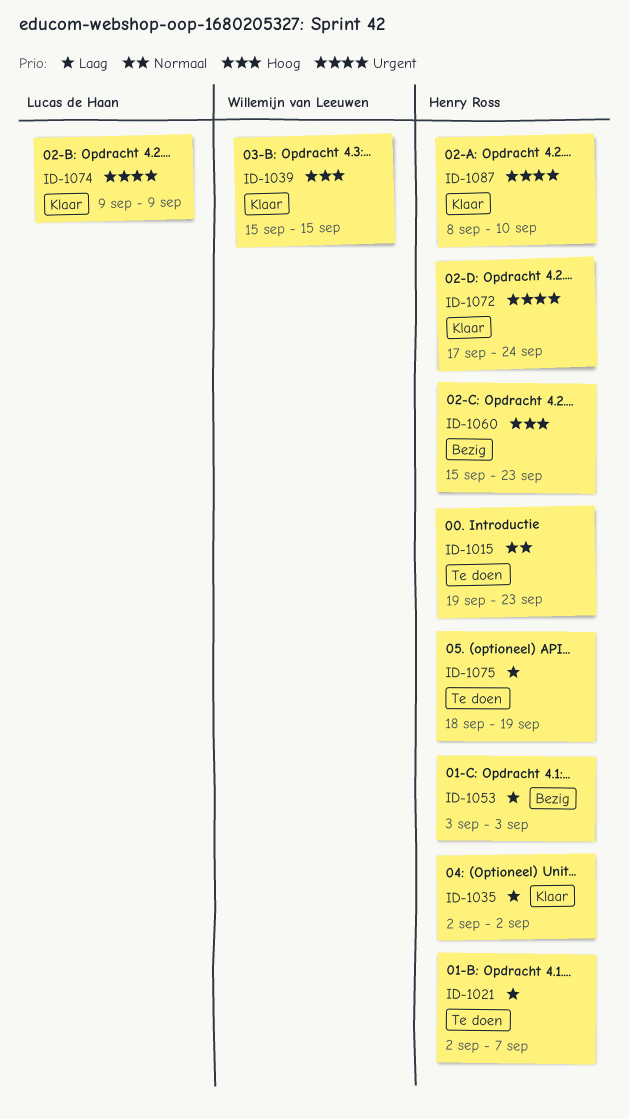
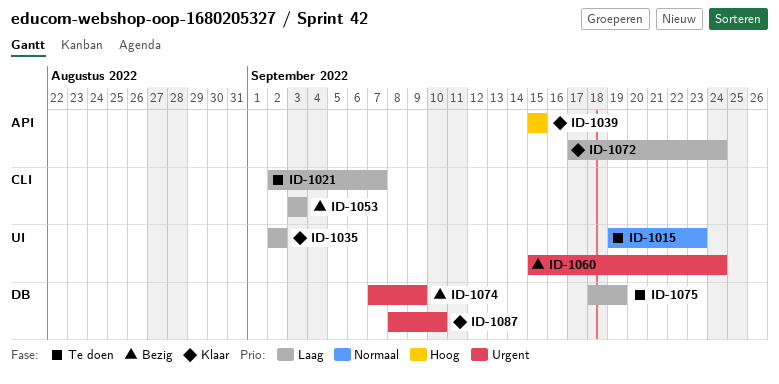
ID-1060, priority: Hoog -> Urgent
ID-1060, due: Sep 23 -> Sep 24
ID-1072, priority: Urgent -> Laag
ID-1074, status: Klaar -> Bezig
ID-1074, start: Sep 9 -> Sep 7

